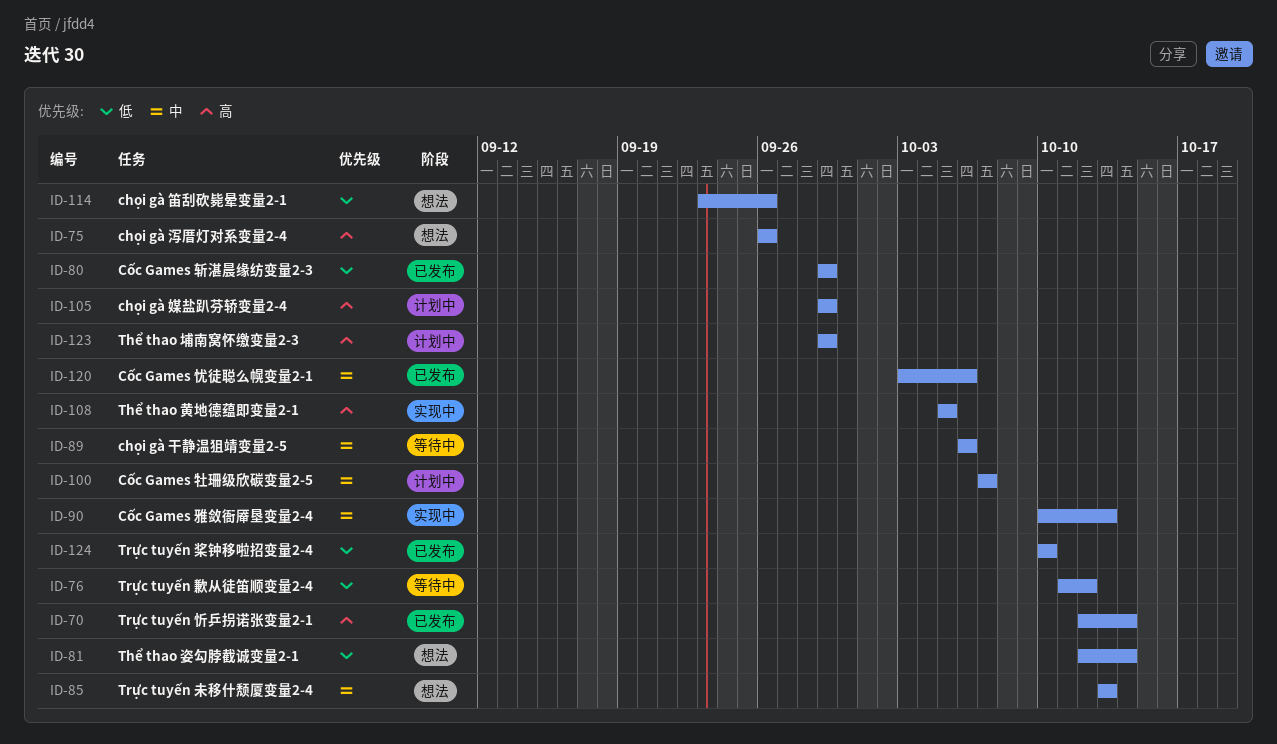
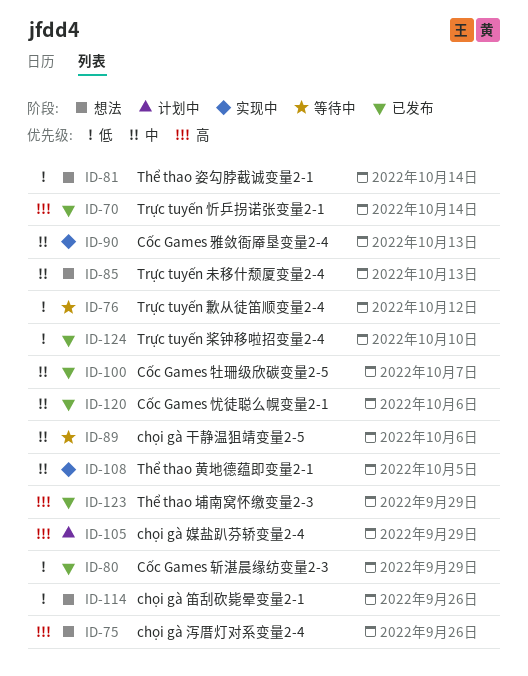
ID-100, status: 计划中 -> 已发布
ID-108, priority: 高 -> 中
ID-123, status: 计划中 -> 已发布

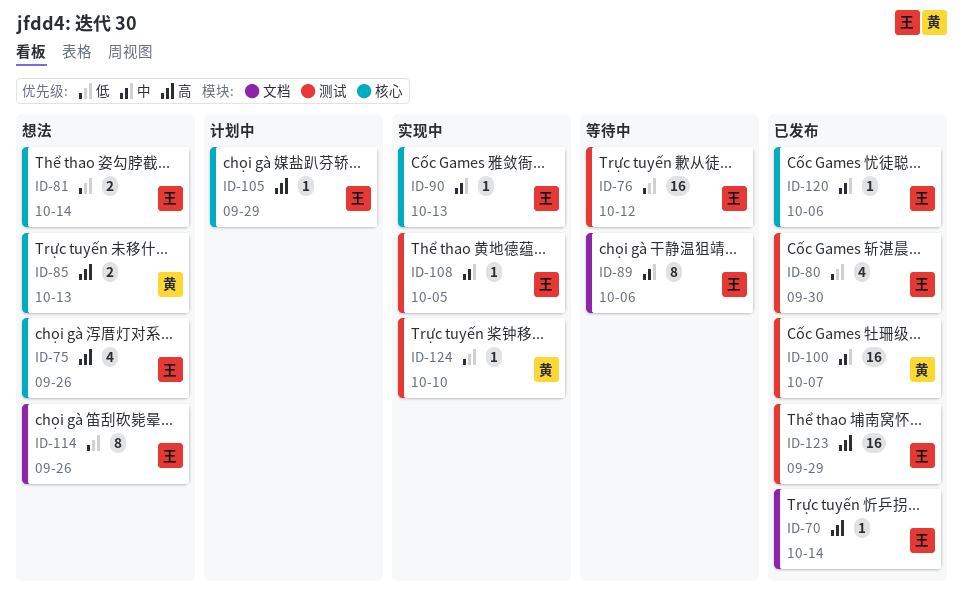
ID-80, due: Sep 29 -> Sep 30
ID-85, priority: 中 -> 高
ID-124, status: 已发布 -> 实现中

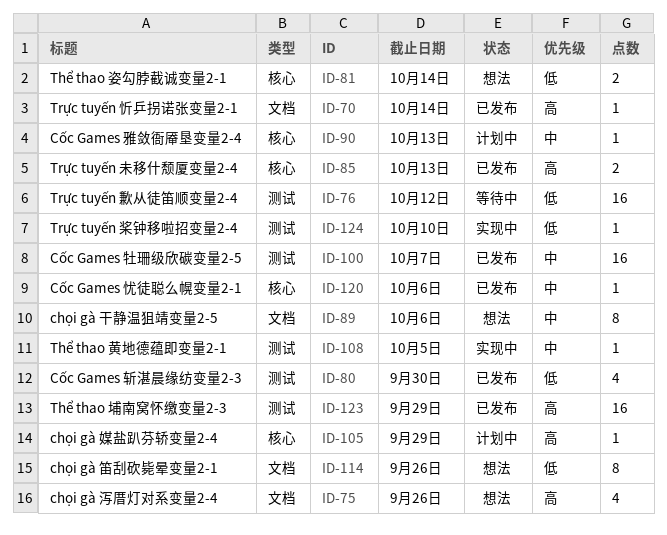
ID-75, label: 核心 -> 文档
ID-85, status: 想法 -> 已发布
ID-89, status: 等待中 -> 想法
ID-90, status: 实现中 -> 计划中

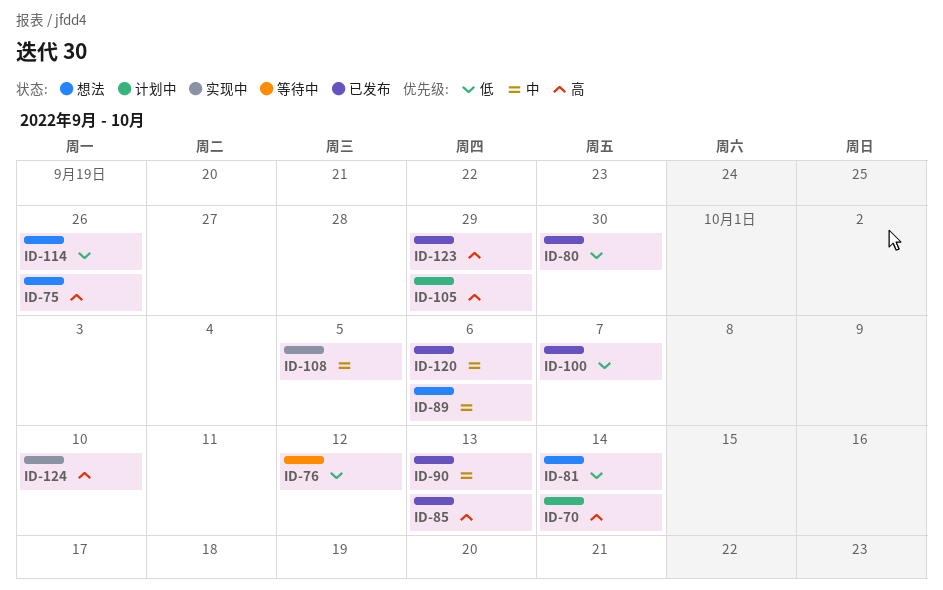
ID-70, status: 已发布 -> 计划中
ID-90, status: 计划中 -> 已发布
ID-100, priority: 中 -> 低
ID-124, priority: 低 -> 高

